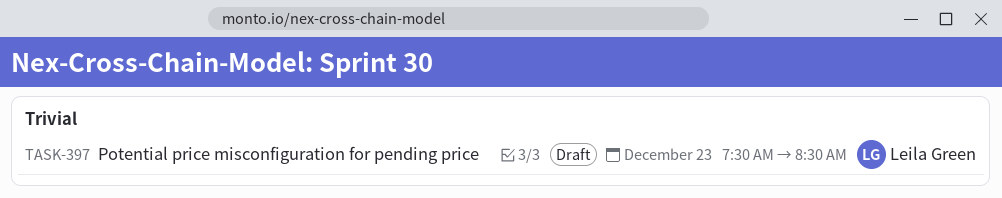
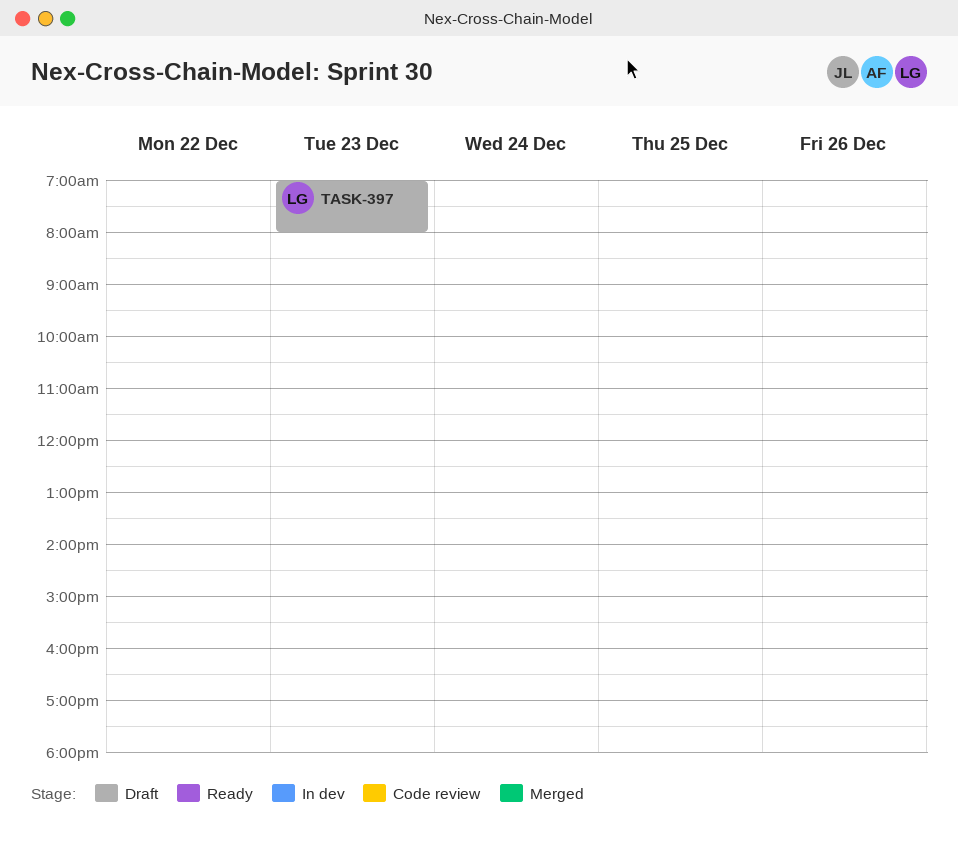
TASK-397, begins: 07:30 -> 07:00
TASK-397, ends: 08:30 -> 08:00

